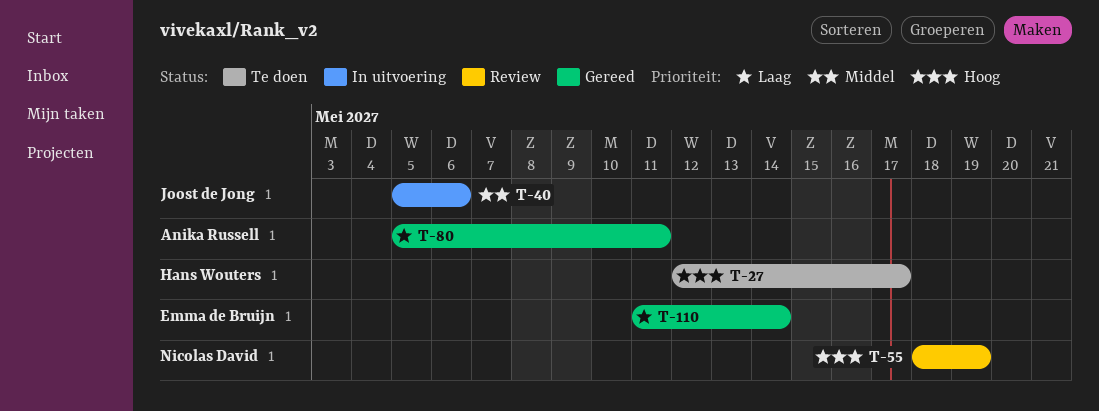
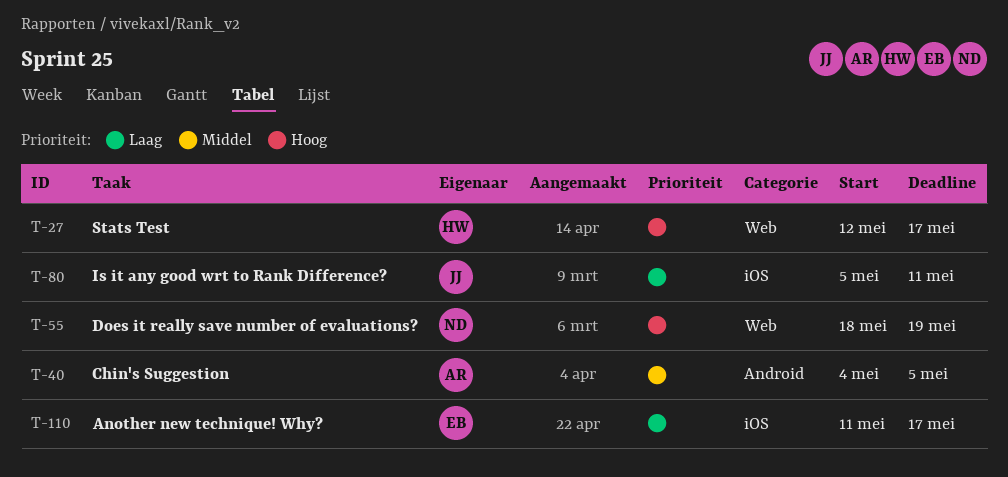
T-40, owner: Joost de Jong -> Anika Russell
T-40, start: May 5 -> May 4
T-40, due: May 6 -> May 5
T-80, owner: Anika Russell -> Joost de Jong
T-110, due: May 14 -> May 17

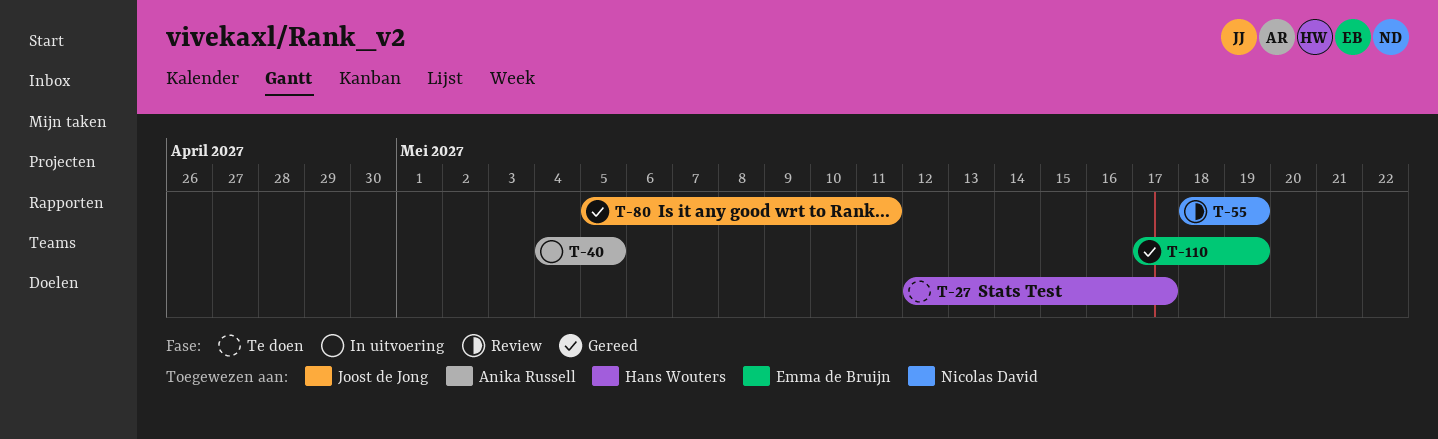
T-110, start: May 11 -> May 17
T-110, due: May 17 -> May 19

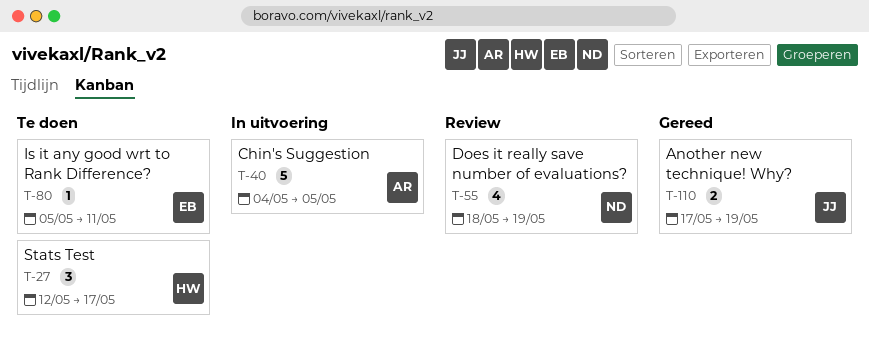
T-80, status: Gereed -> Te doen
T-80, owner: Joost de Jong -> Emma de Bruijn
T-110, owner: Emma de Bruijn -> Joost de Jong

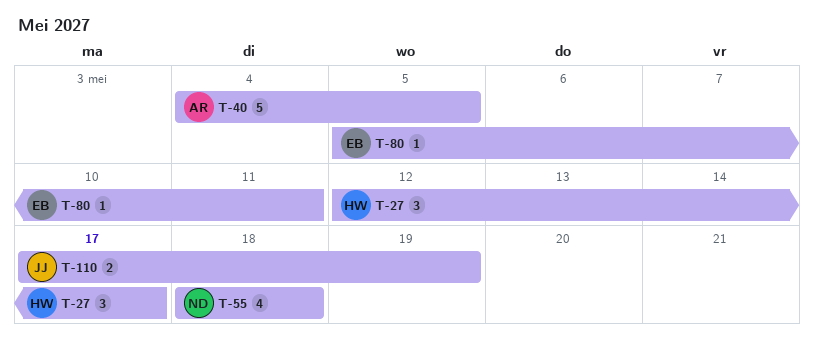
T-55, due: May 19 -> May 18

